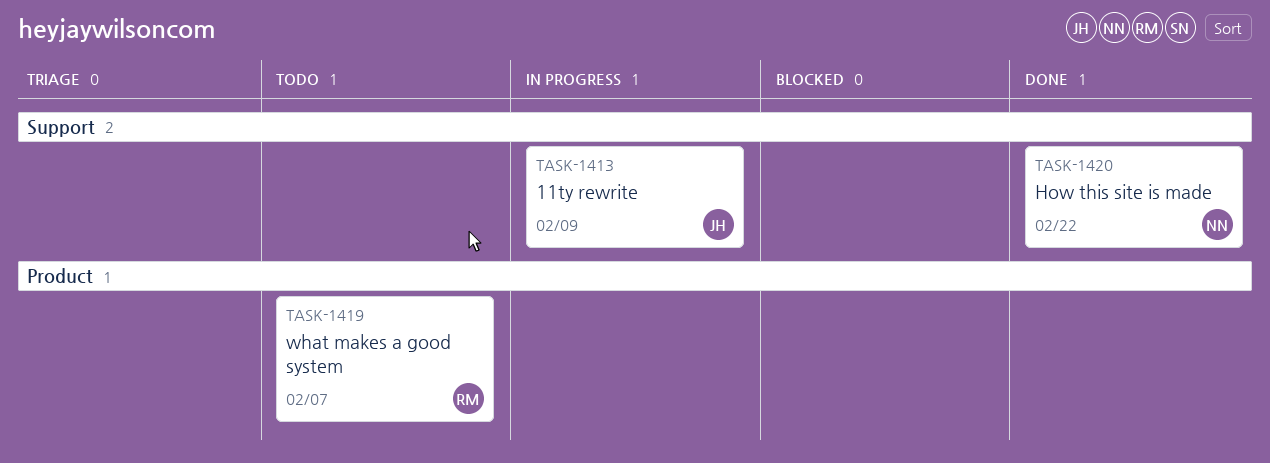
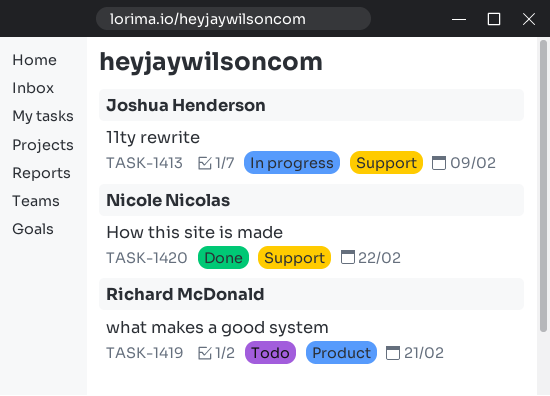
TASK-1419, due: Feb 7 -> Feb 21

